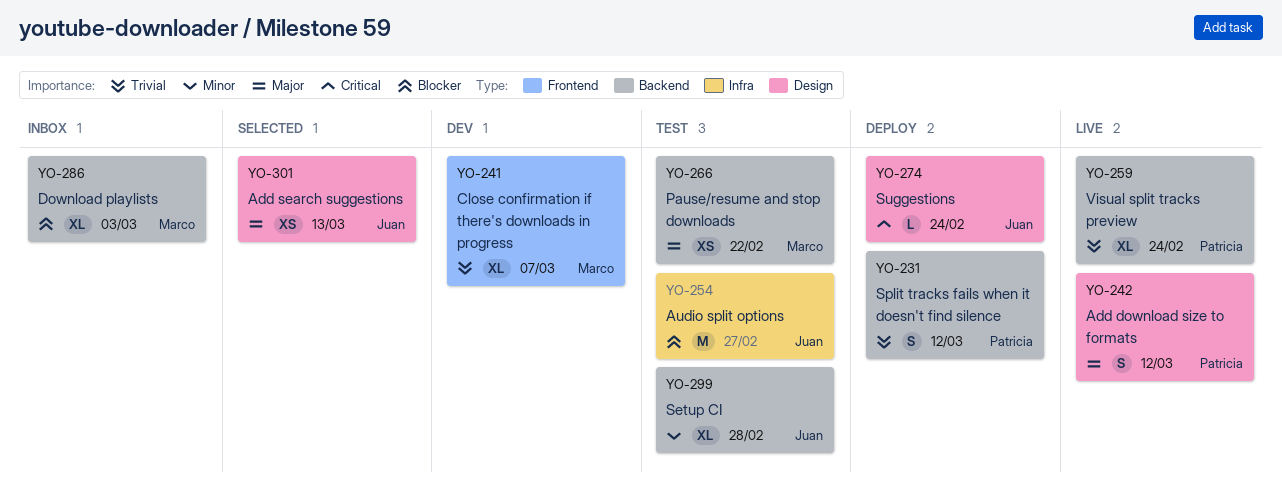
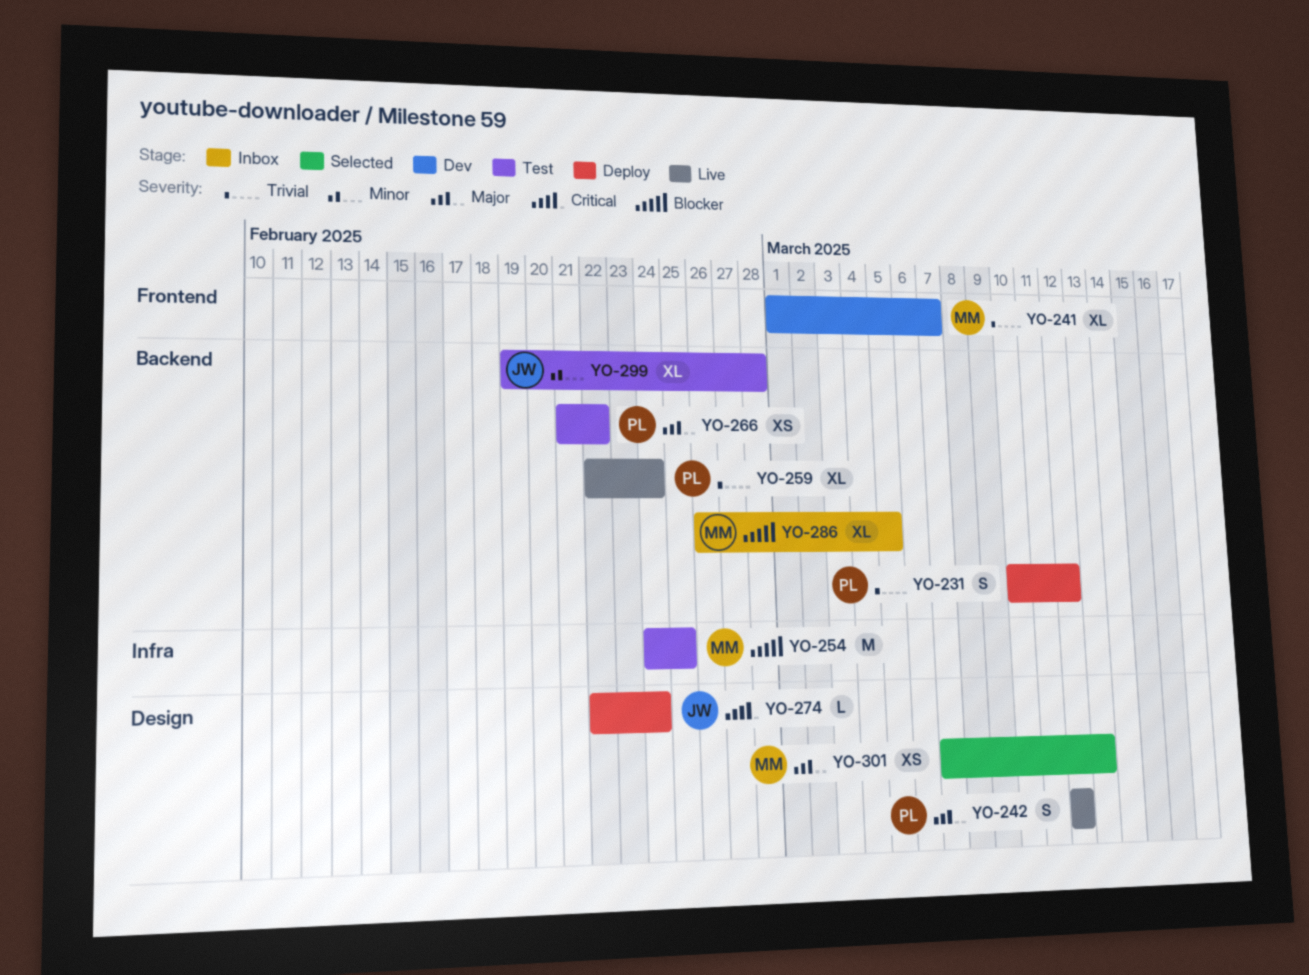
YO-254, owner: Juan -> Marco
YO-254, due: Feb 27 -> Feb 25
YO-266, owner: Marco -> Patricia
YO-286, due: Mar 3 -> Mar 5
YO-301, owner: Juan -> Marco

